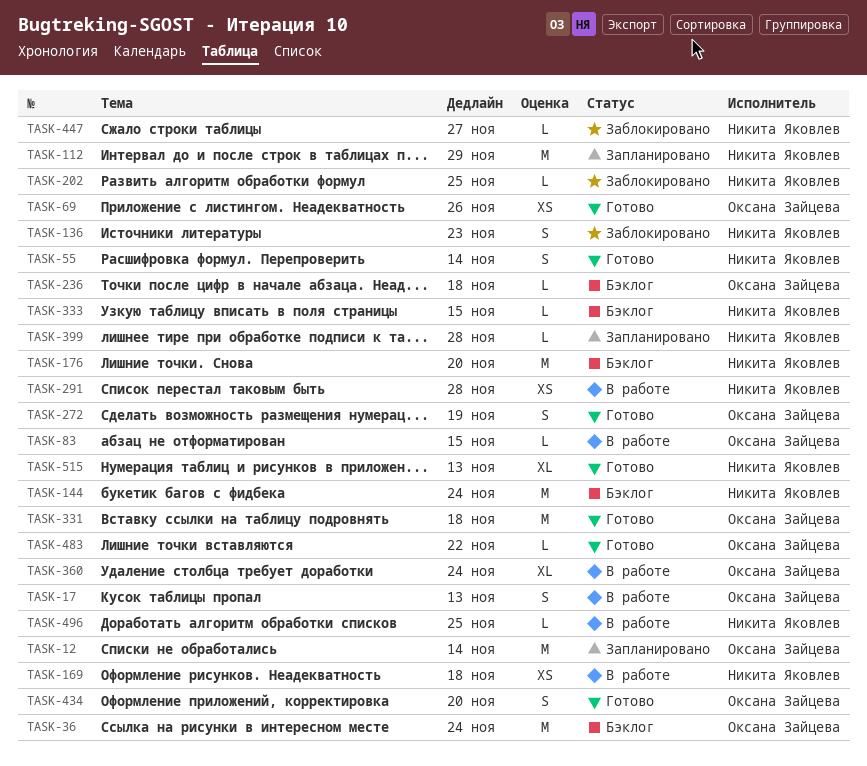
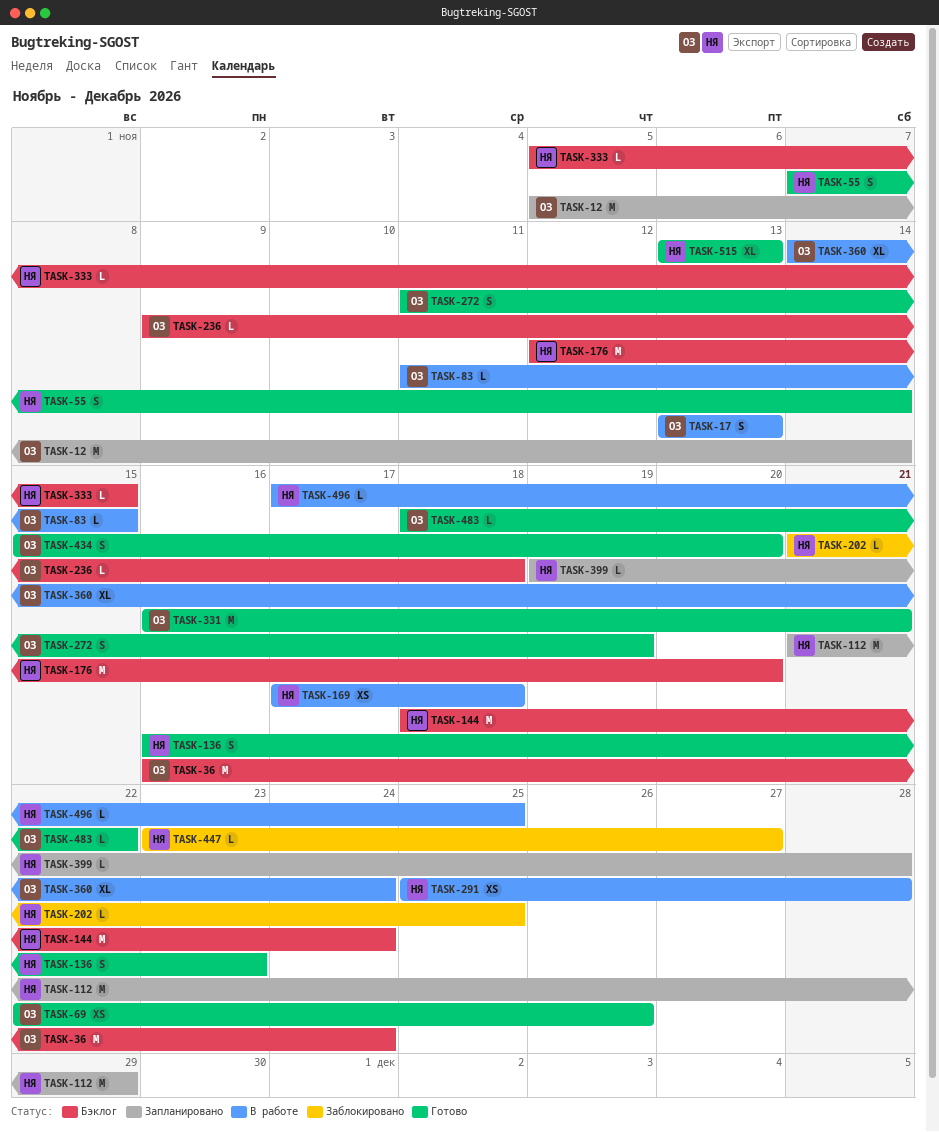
TASK-136, status: Заблокировано -> Готово
TASK-331, due: Nov 18 -> Nov 21

